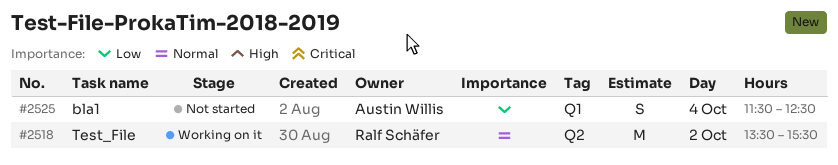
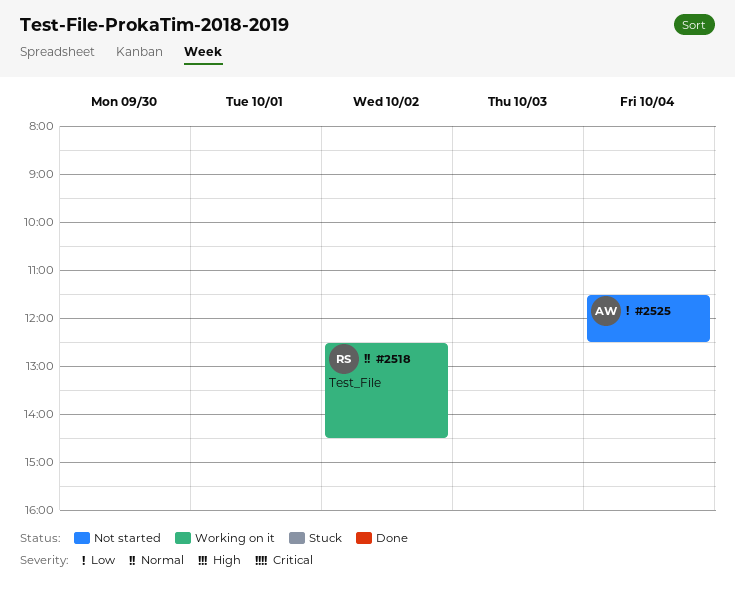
#2518, begins: 13:30 -> 12:30
#2518, ends: 15:30 -> 14:30

